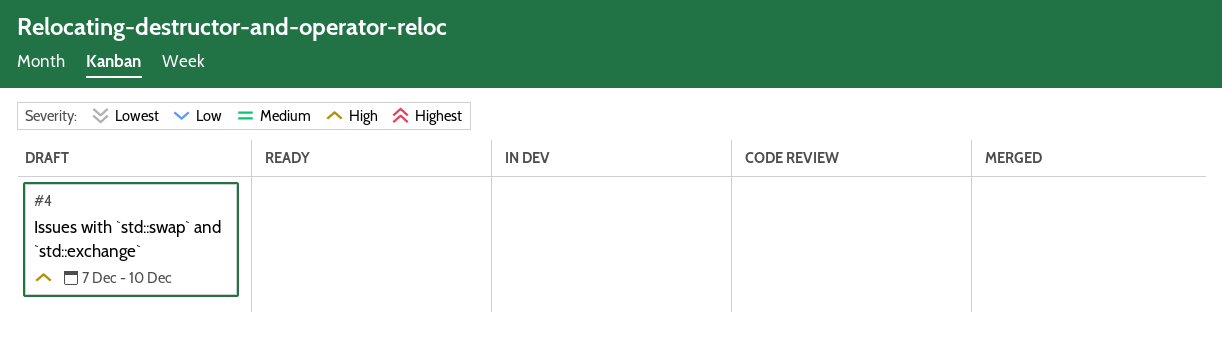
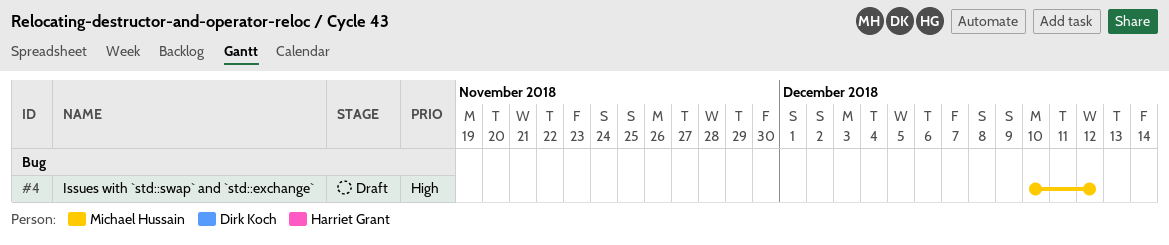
#4, start: Dec 7 -> Dec 10
#4, due: Dec 10 -> Dec 12

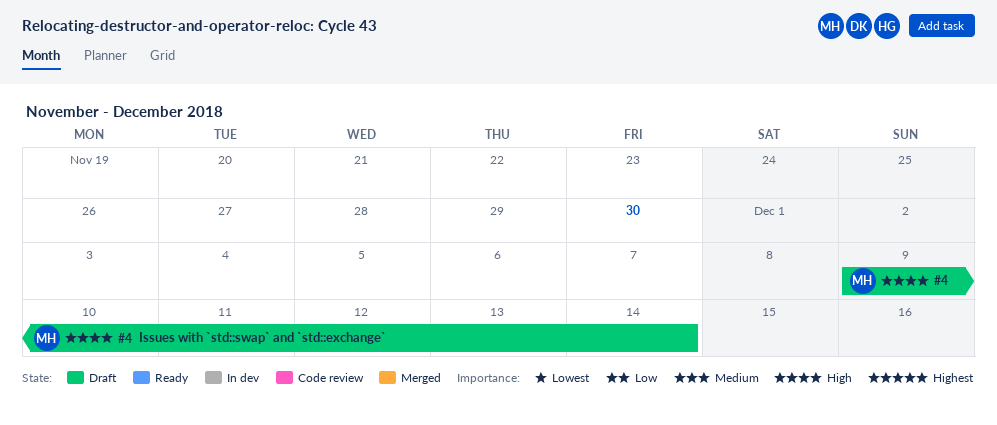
#4, start: Dec 10 -> Dec 9
#4, due: Dec 12 -> Dec 14

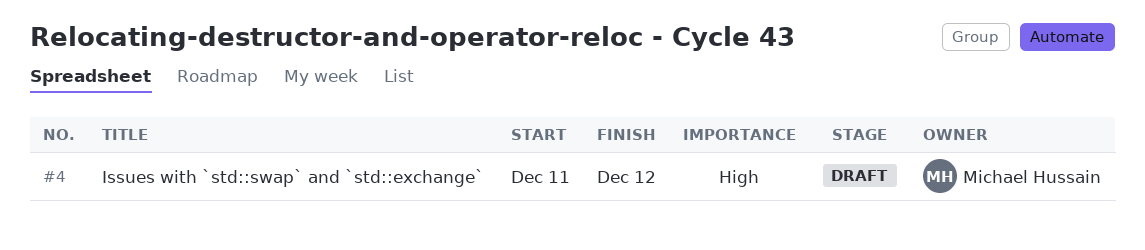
#4, start: Dec 9 -> Dec 11
#4, due: Dec 14 -> Dec 12

